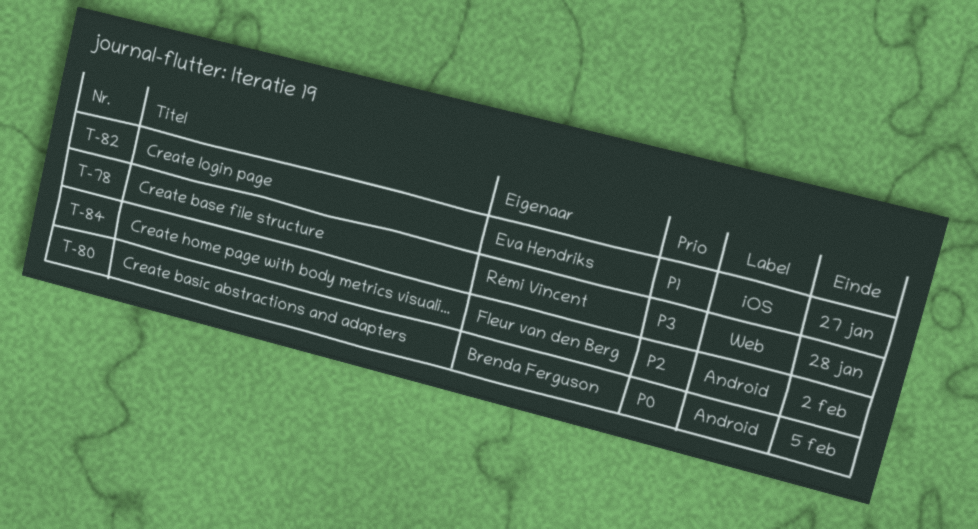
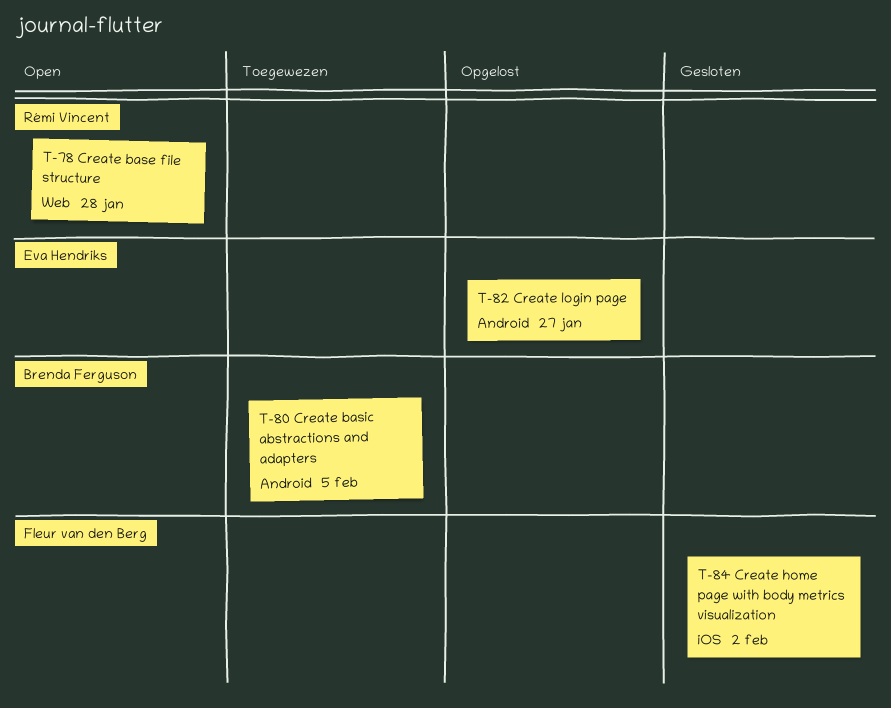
T-82, label: iOS -> Android
T-84, label: Android -> iOS

